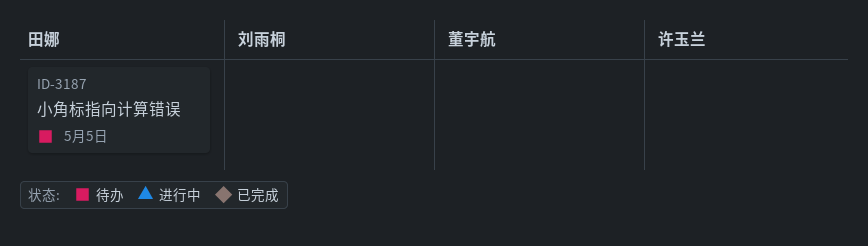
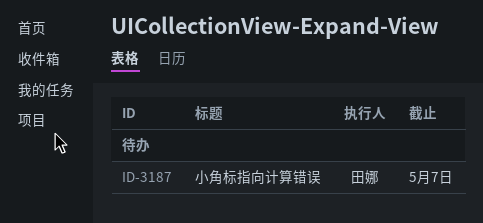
ID-3187, due: May 5 -> May 7

